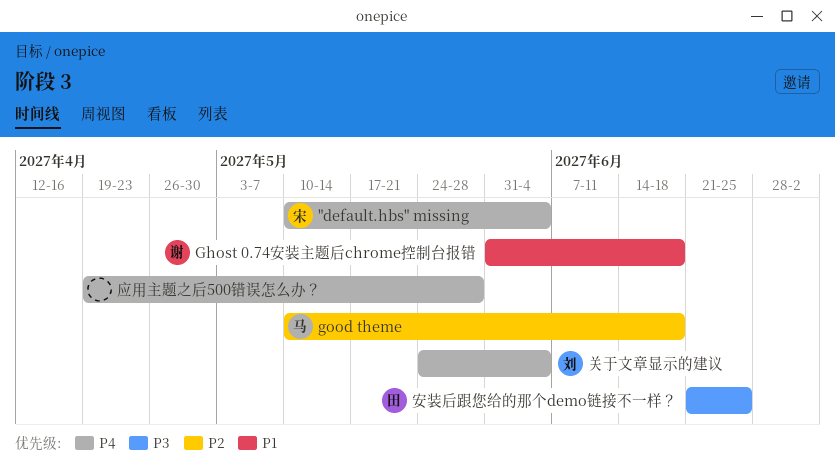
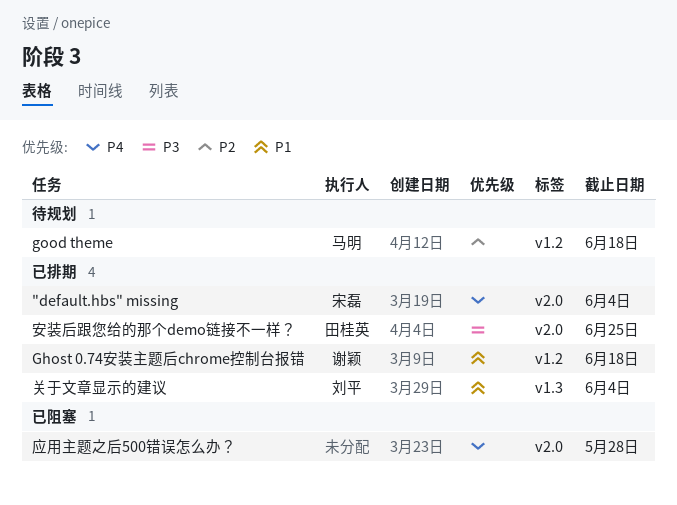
关于文章显示的建议, priority: P4 -> P1

